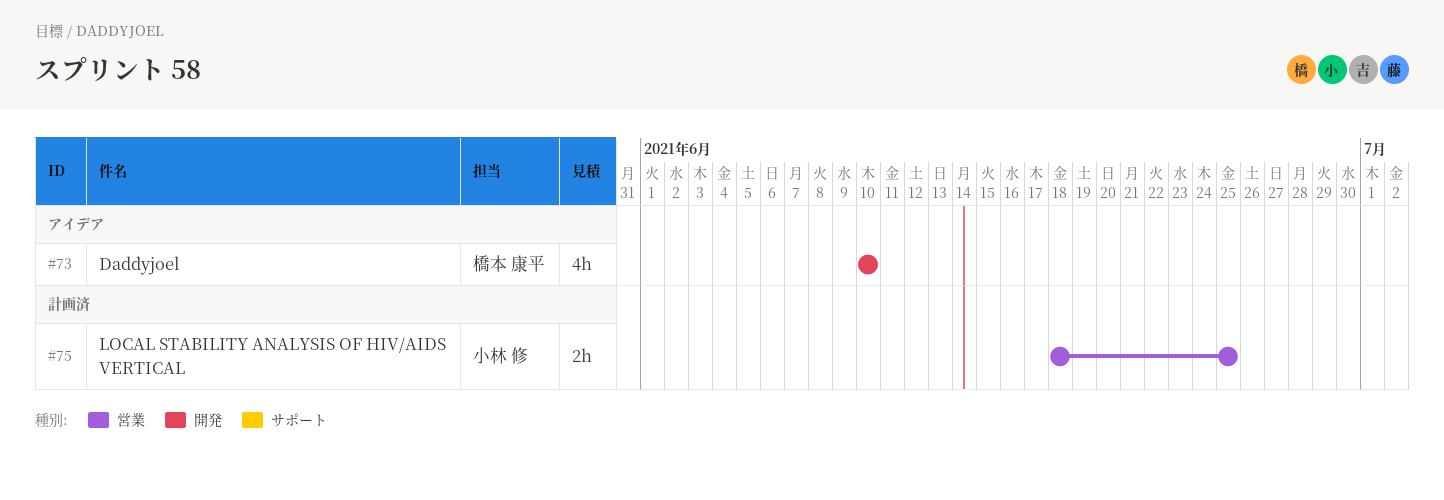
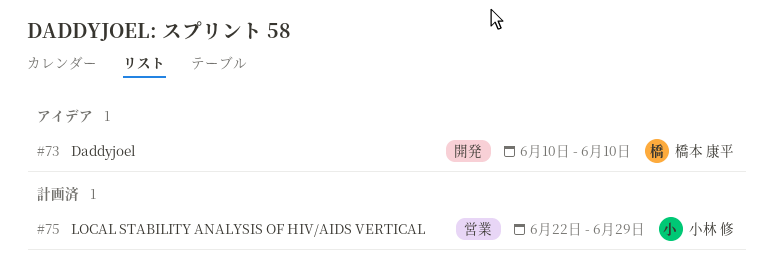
#75, start: Jun 18 -> Jun 22
#75, due: Jun 25 -> Jun 29

